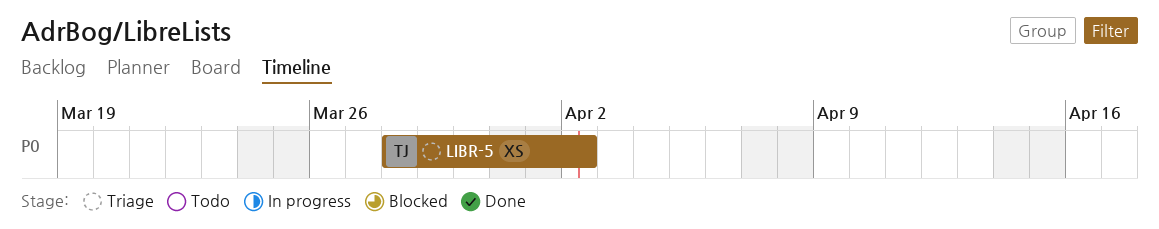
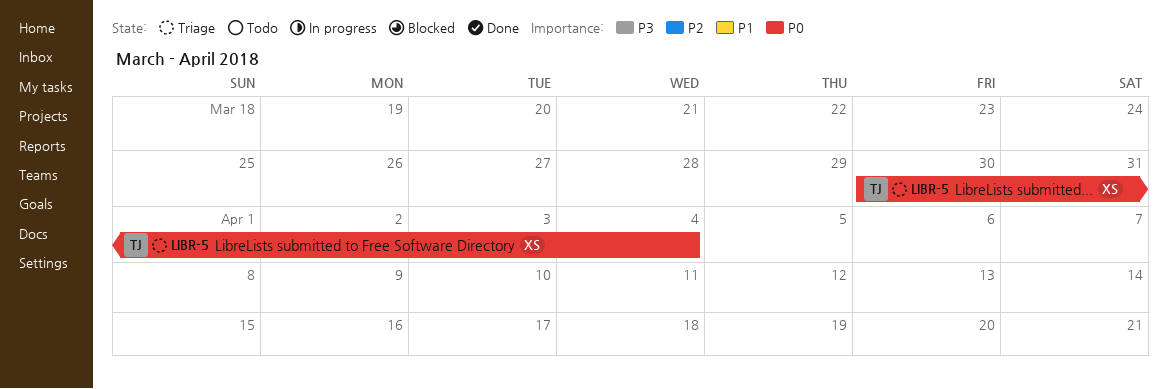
LIBR-5, start: Mar 28 -> Mar 30
LIBR-5, due: Apr 2 -> Apr 4

